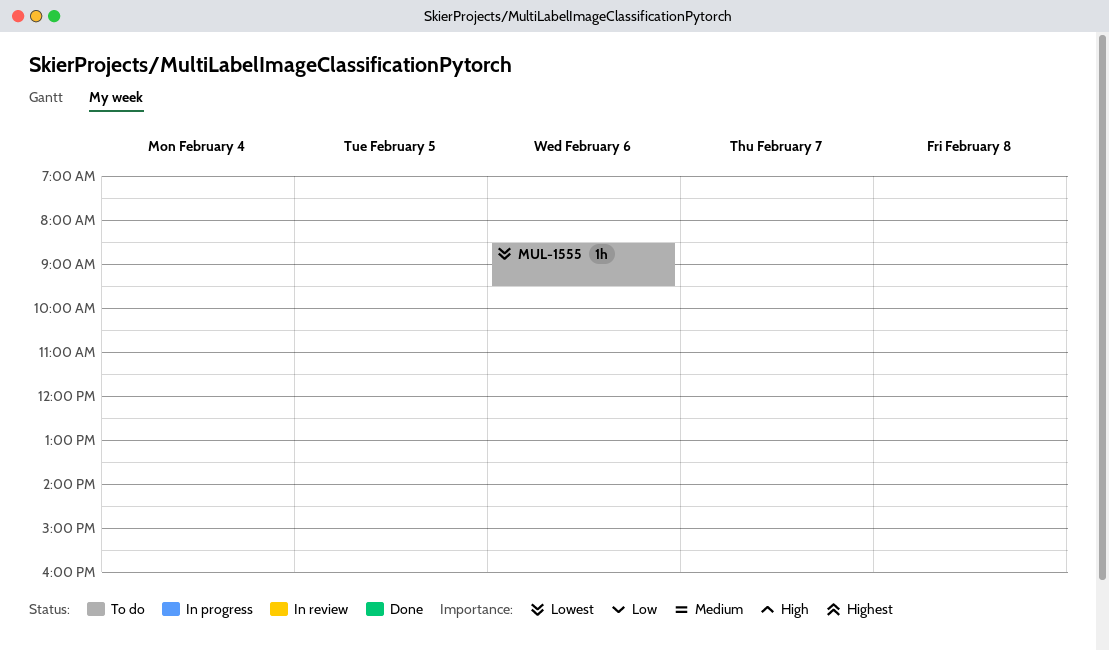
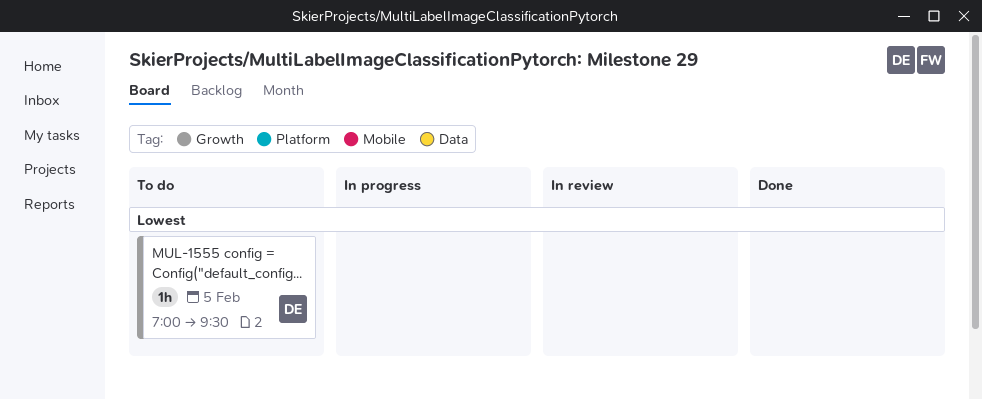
MUL-1555, day: Feb 6 -> Feb 5
MUL-1555, begins: 08:30 -> 07:00

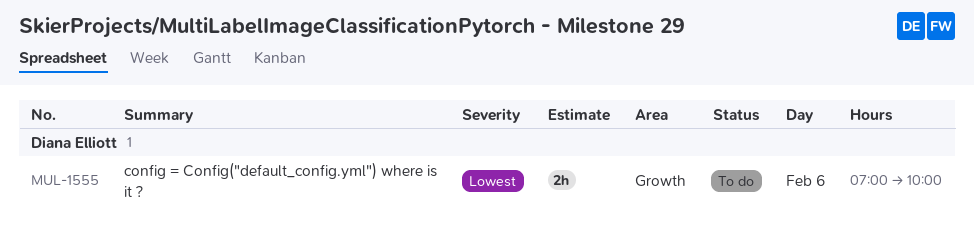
MUL-1555, estimate: 1h -> 2h
MUL-1555, day: Feb 5 -> Feb 6
MUL-1555, ends: 09:30 -> 10:00

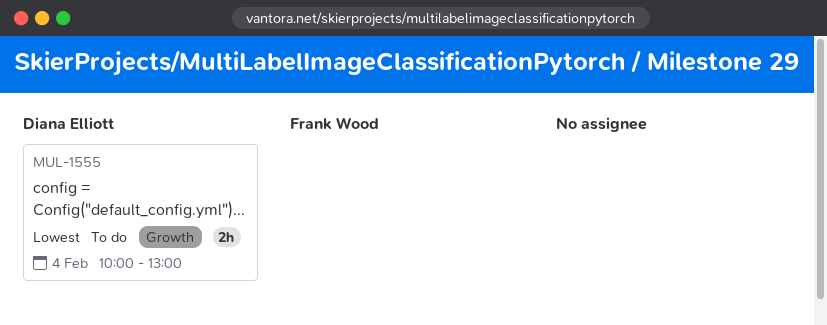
MUL-1555, day: Feb 6 -> Feb 4
MUL-1555, begins: 07:00 -> 10:00
MUL-1555, ends: 10:00 -> 13:00

